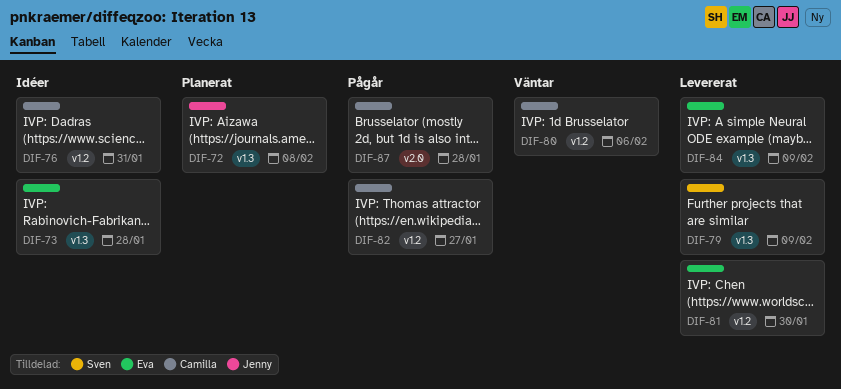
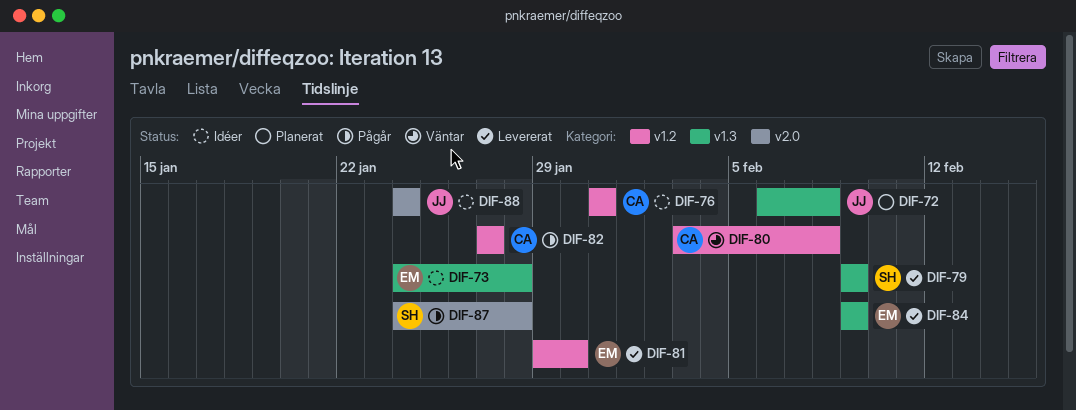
DIF-80, due: Feb 6 -> Feb 8
DIF-87, owner: Camilla -> Sven
DIF-88: none -> present

